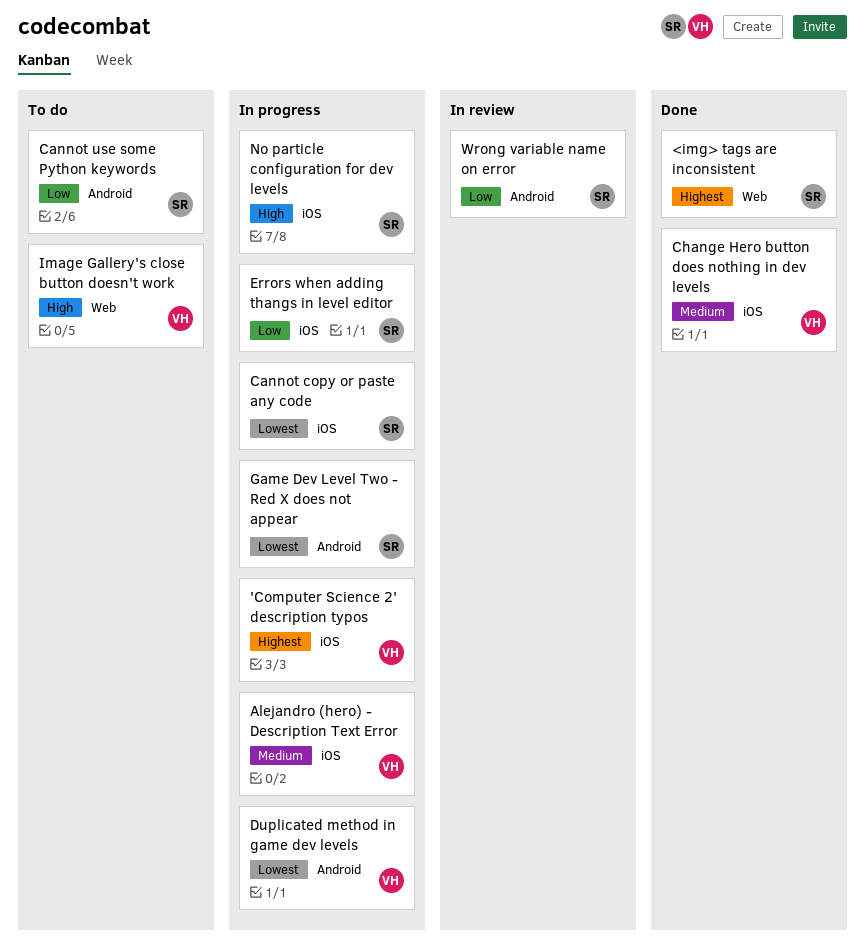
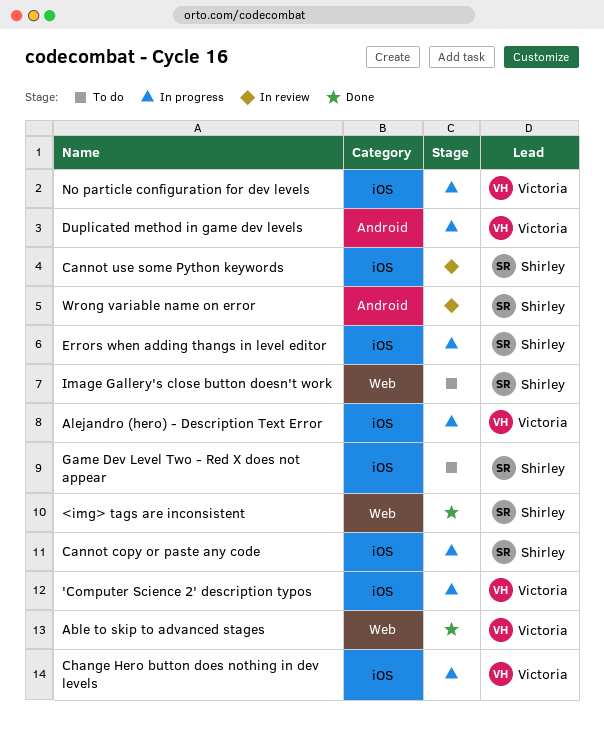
Able to skip to advanced stages: none -> present
Cannot use some Python keywords, status: To do -> In review
Cannot use some Python keywords, label: Android -> iOS
Change Hero button does nothing in dev levels, status: Done -> In progress
Game Dev Level Two - Red X does not appear, status: In progress -> To do
Game Dev Level Two - Red X does not appear, label: Android -> iOS
Image Gallery's close button doesn't work, owner: Victoria -> Shirley
No particle configuration for dev levels, owner: Shirley -> Victoria

